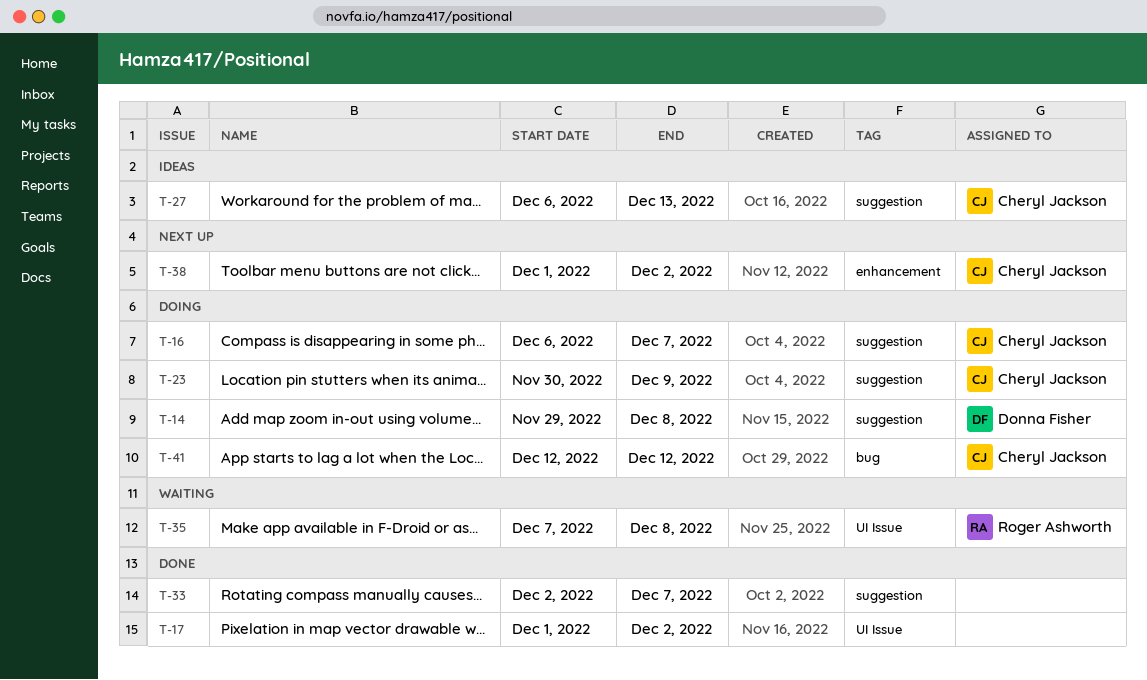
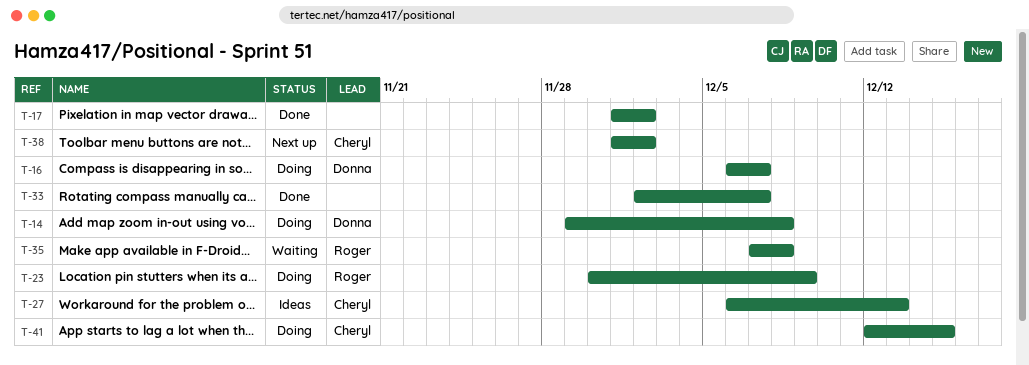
T-16, owner: Cheryl Jackson -> Donna Fisher
T-23, owner: Cheryl Jackson -> Roger Ashworth
T-41, due: Dec 12 -> Dec 15

